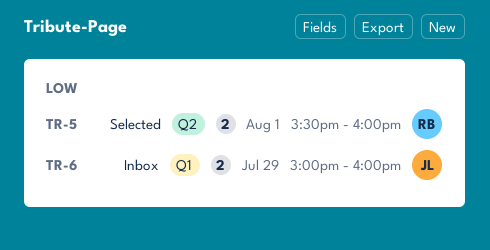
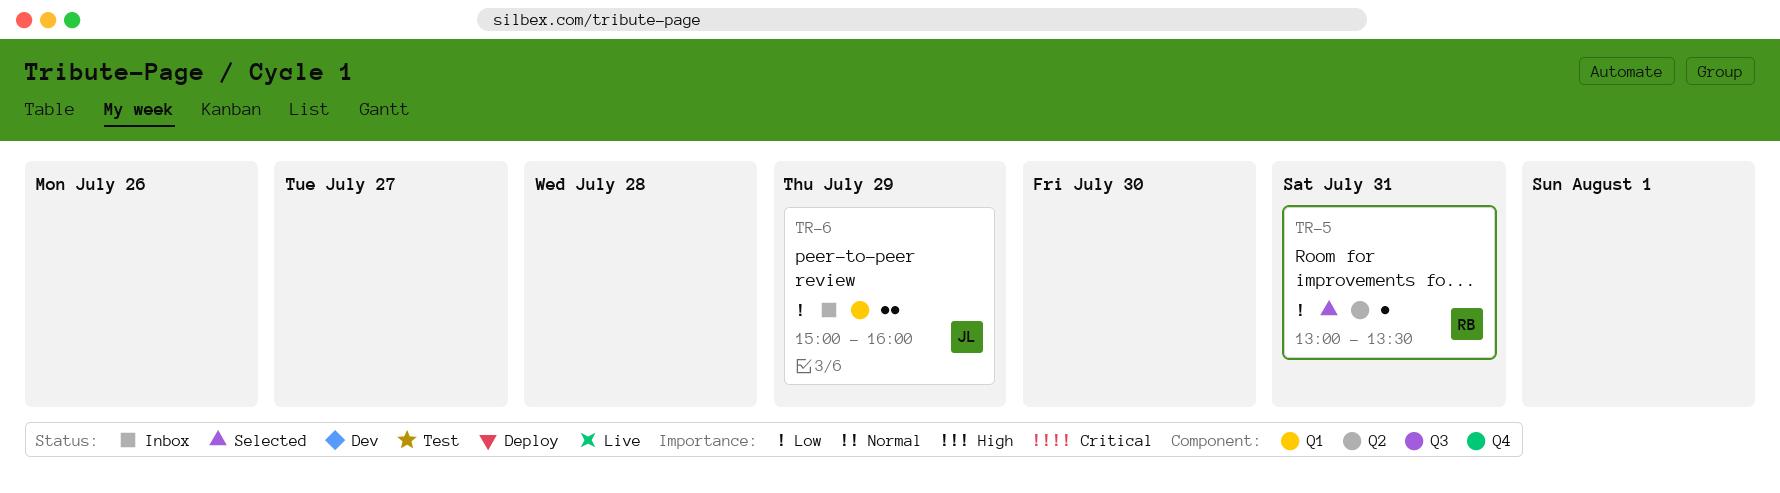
TR-5, estimate: 2 -> 1
TR-5, day: Aug 1 -> Jul 31
TR-5, begins: 15:30 -> 13:00
TR-5, ends: 16:00 -> 13:30

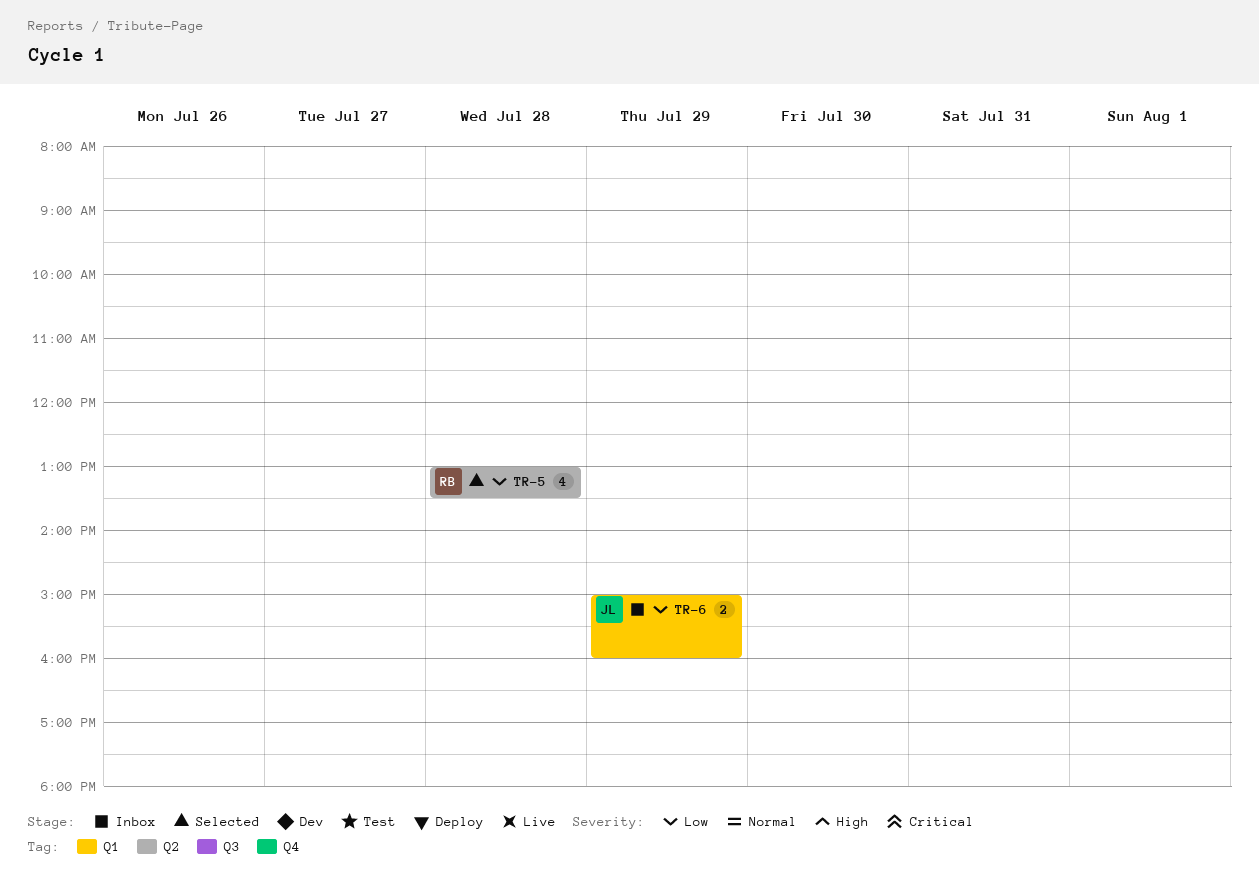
TR-5, estimate: 1 -> 4
TR-5, day: Jul 31 -> Jul 28

